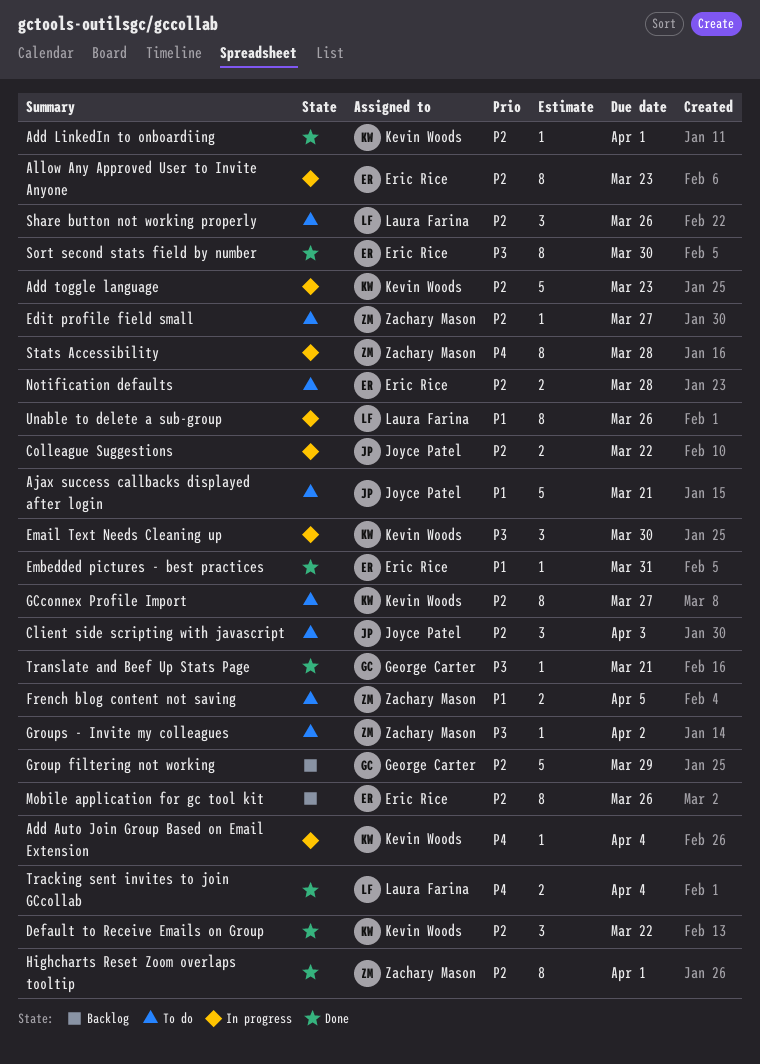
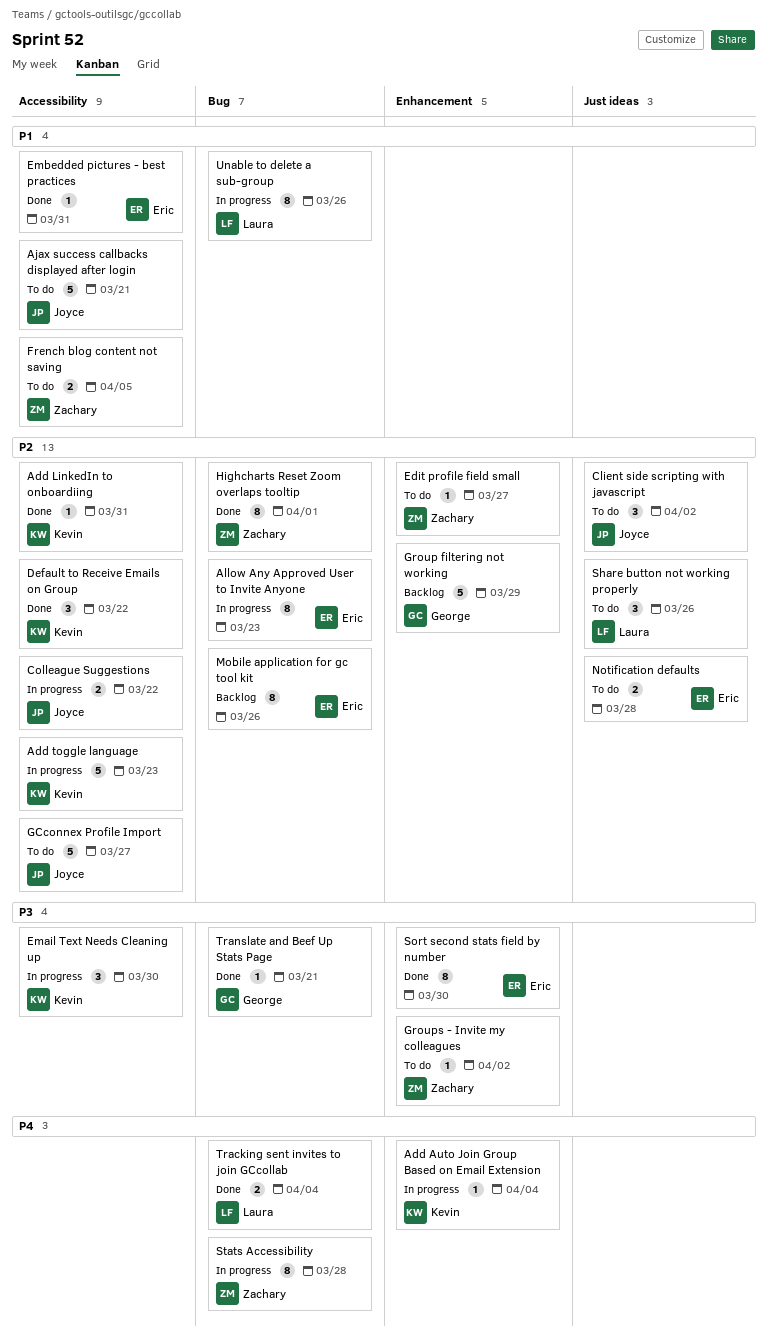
Add LinkedIn to onboardiing, due: Apr 1 -> Mar 31
Client side scripting with javascript, due: Apr 3 -> Apr 2
GCconnex Profile Import, owner: Kevin Woods -> Joyce Patel
GCconnex Profile Import, estimate: 8 -> 5

